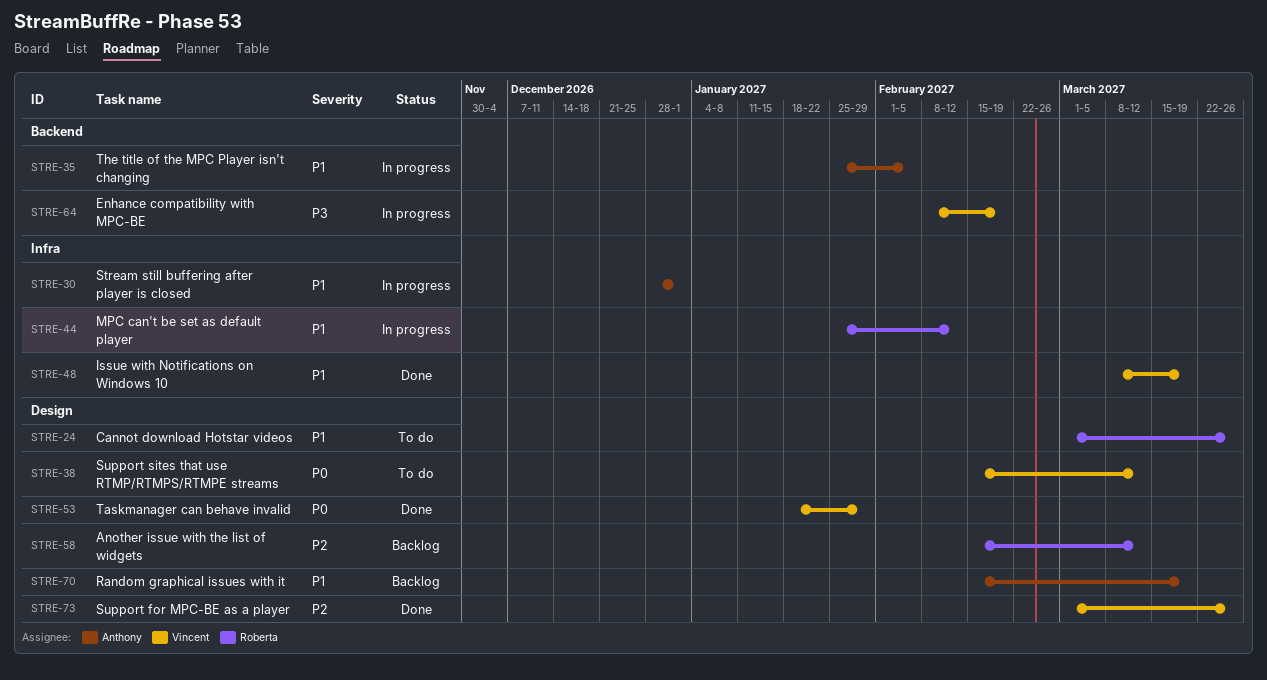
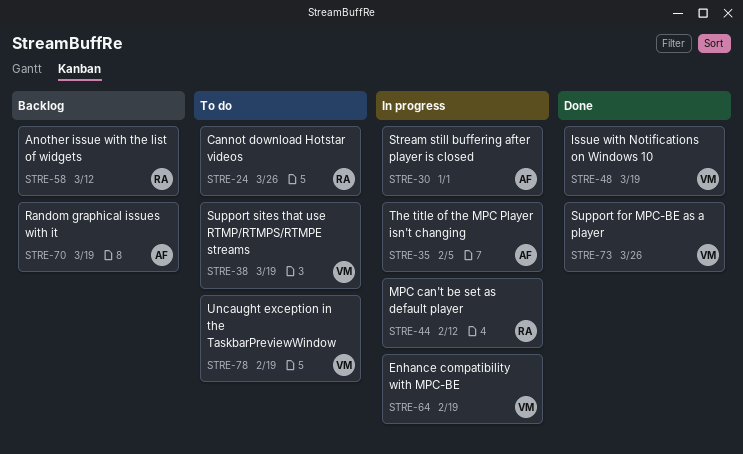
STRE-38, due: Mar 12 -> Mar 19
STRE-53: present -> none
STRE-78: none -> present

